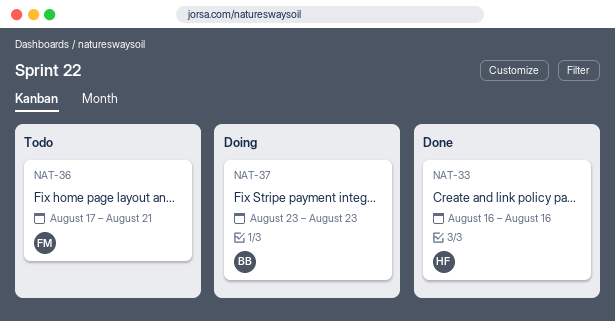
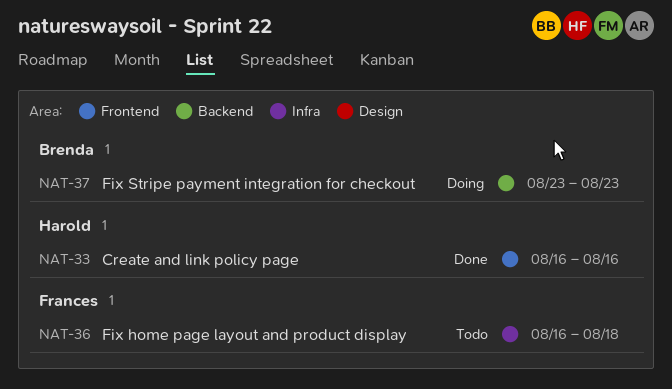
NAT-36, start: Aug 17 -> Aug 16
NAT-36, due: Aug 21 -> Aug 18

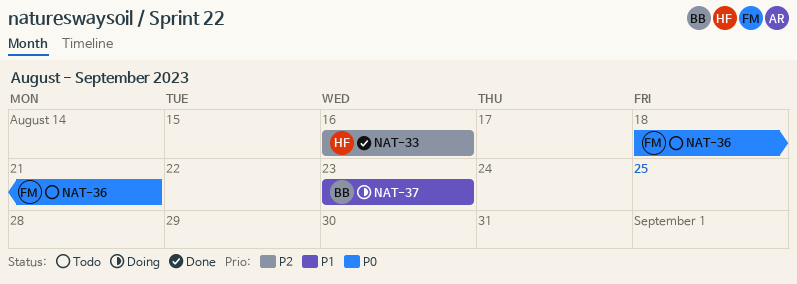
NAT-36, start: Aug 16 -> Aug 18
NAT-36, due: Aug 18 -> Aug 21

